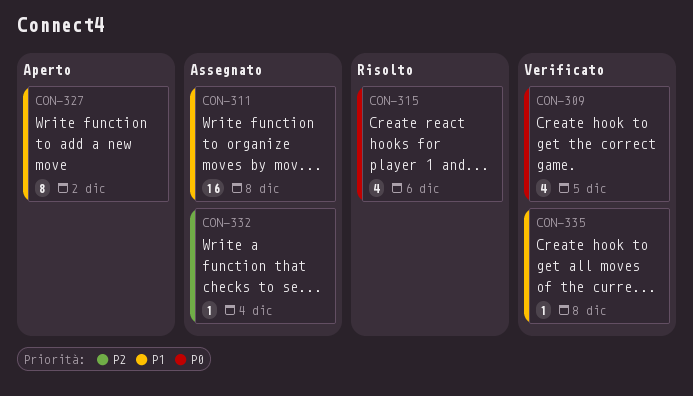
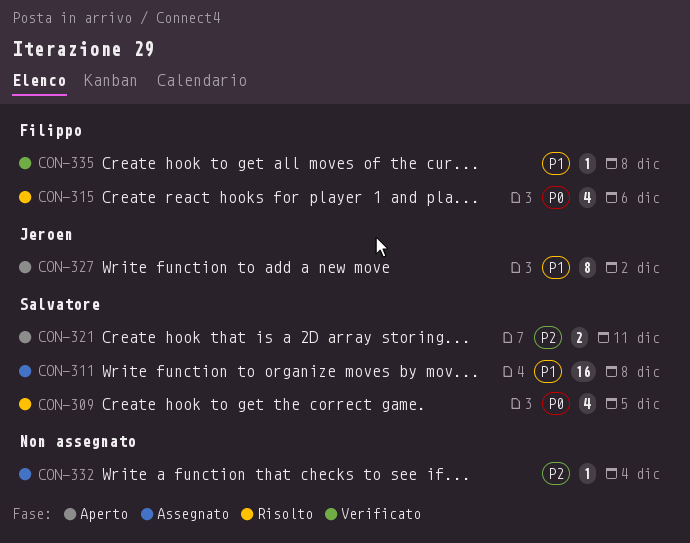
CON-309, status: Verificato -> Risolto
CON-321: none -> present

